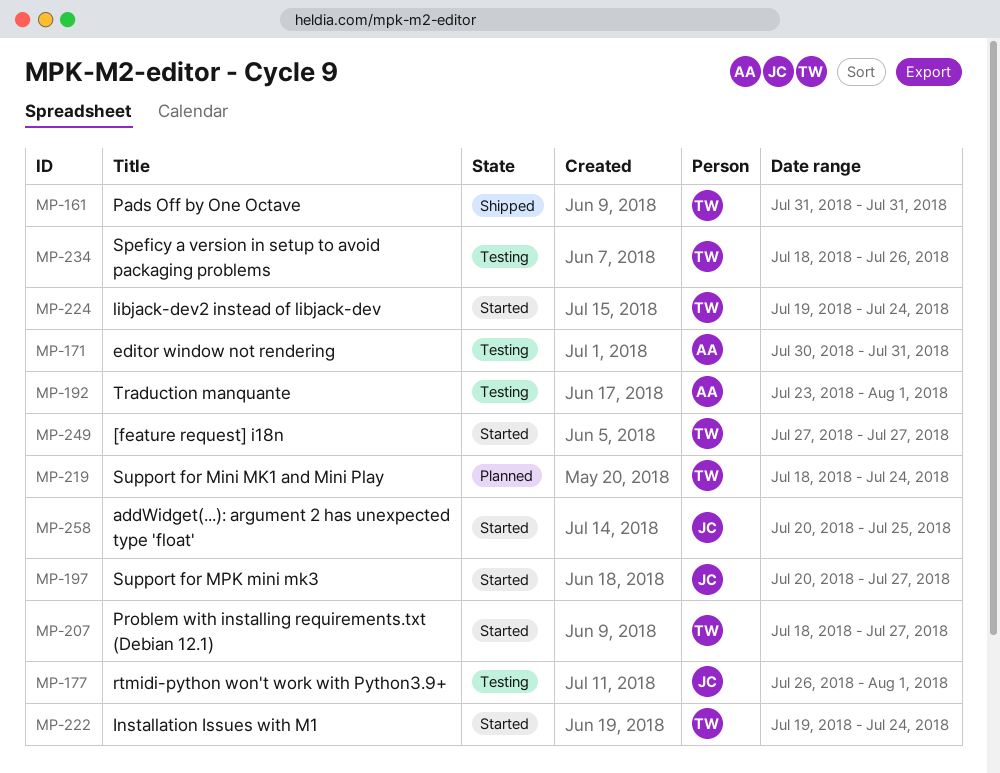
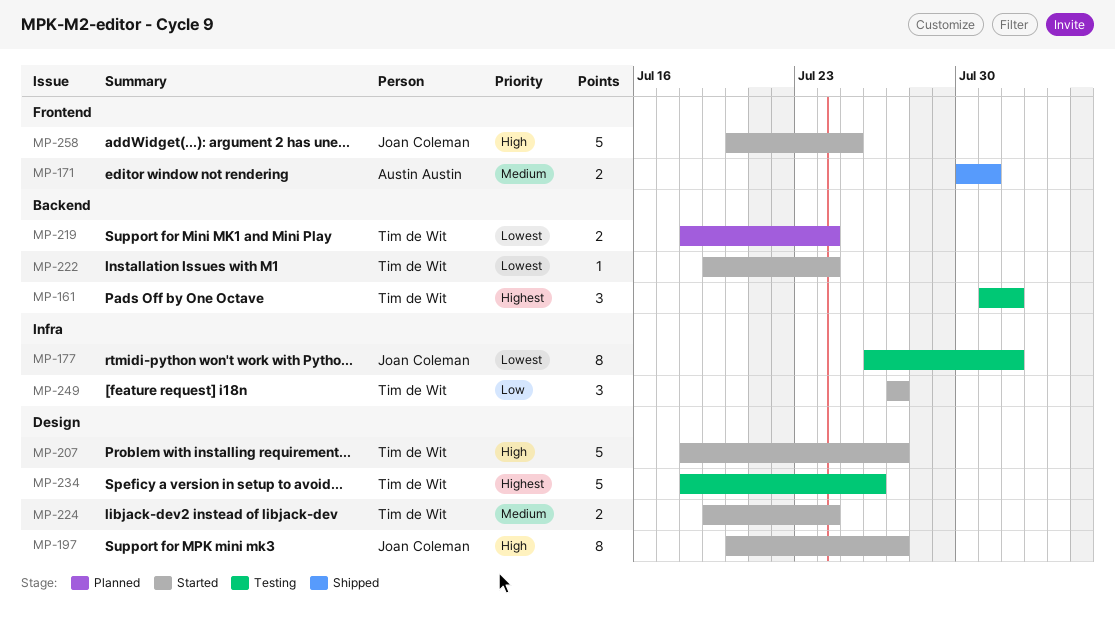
MP-161, status: Shipped -> Testing
MP-161, due: Jul 31 -> Aug 1
MP-171, status: Testing -> Shipped
MP-192: present -> none

